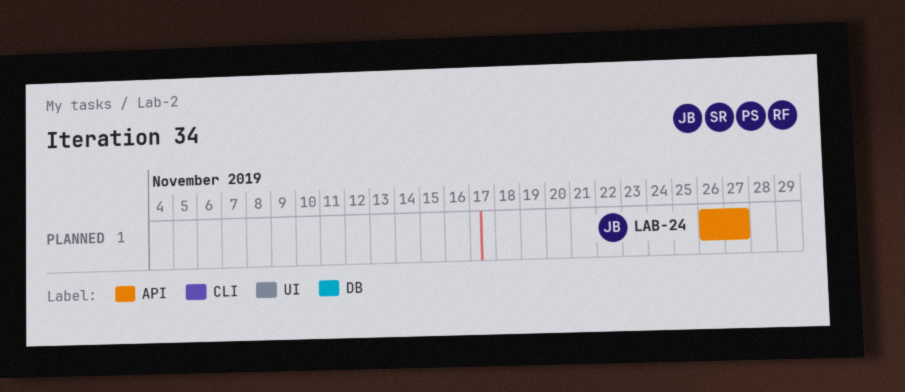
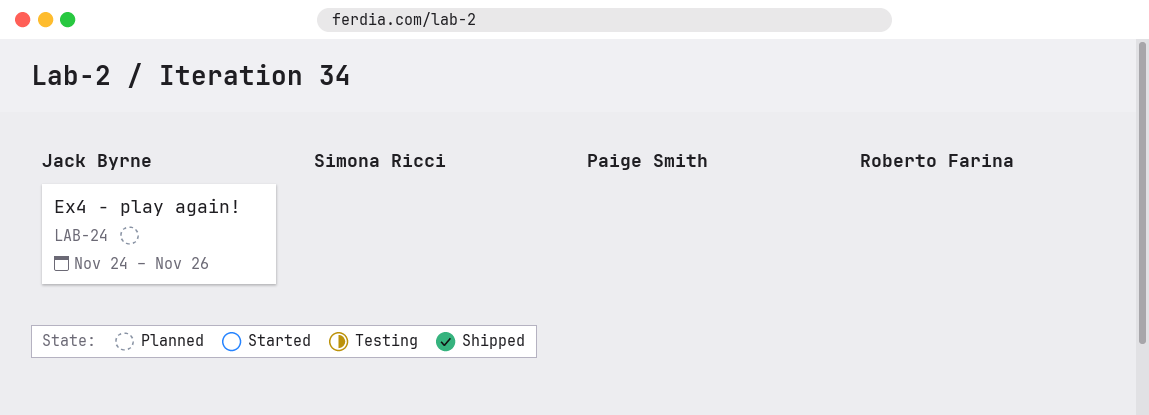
LAB-24, start: Nov 26 -> Nov 24
LAB-24, due: Nov 27 -> Nov 26

